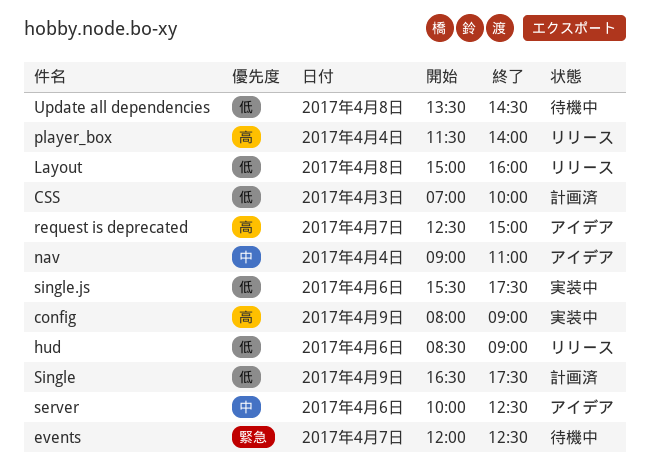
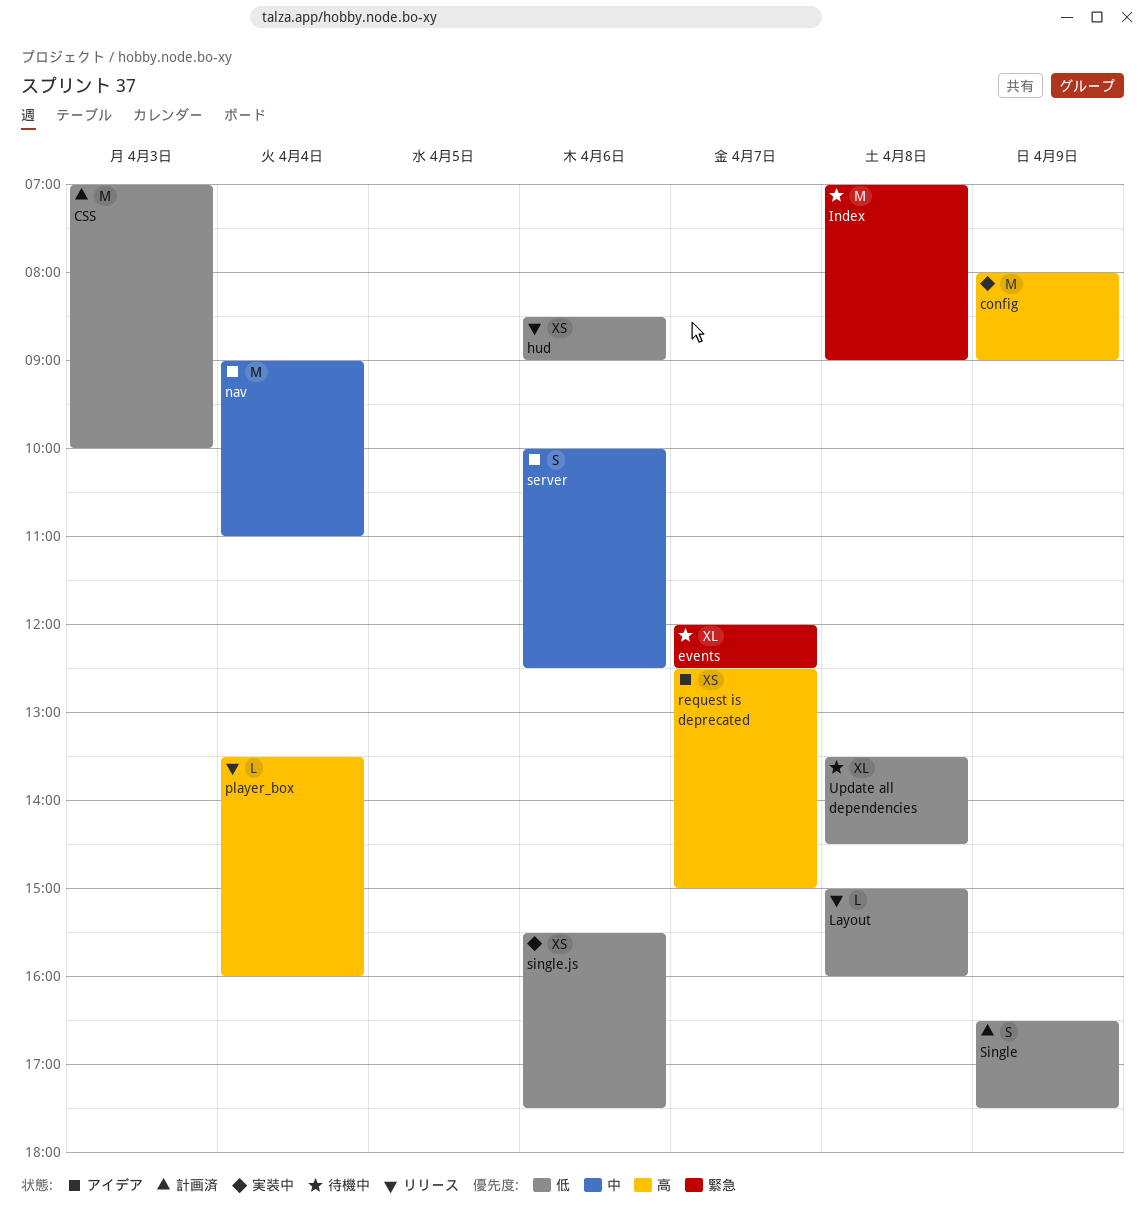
Index: none -> present
player_box, begins: 11:30 -> 13:30
player_box, ends: 14:00 -> 16:00

